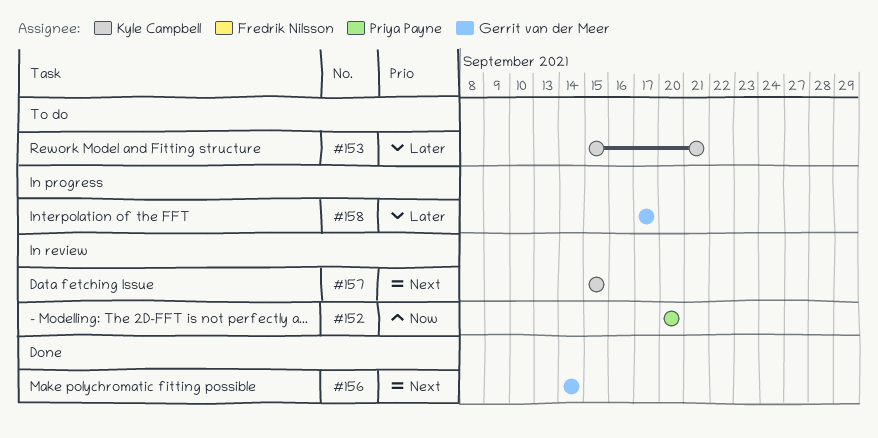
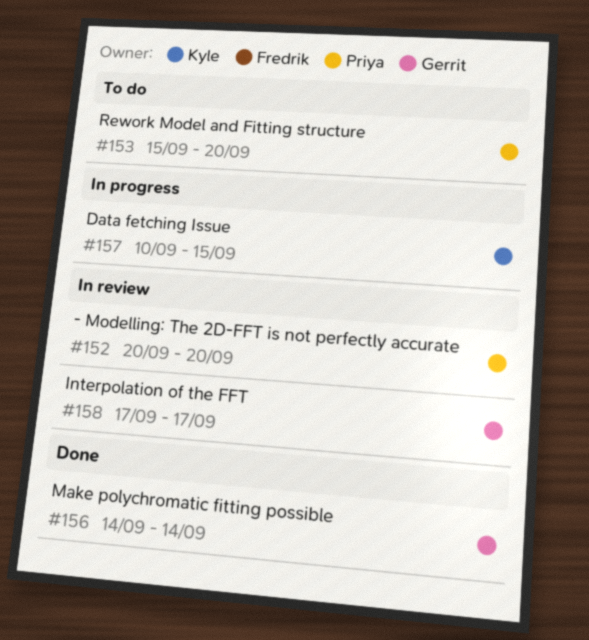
#153, owner: Kyle Campbell -> Priya Payne
#153, due: Sep 21 -> Sep 20
#157, status: In review -> In progress
#157, start: Sep 15 -> Sep 10
#158, status: In progress -> In review

